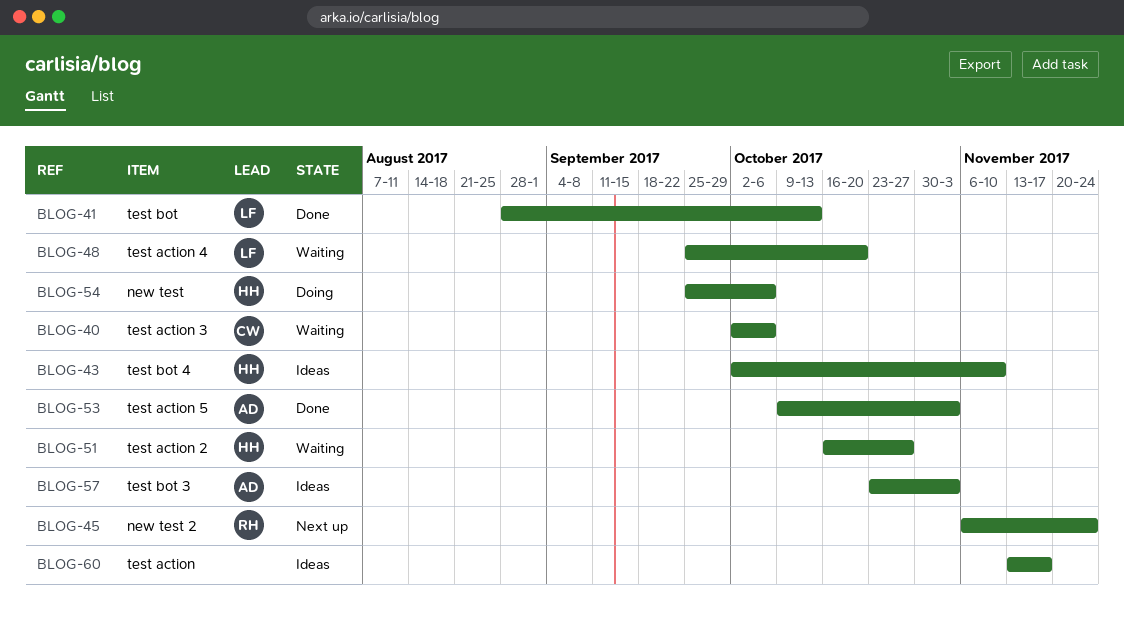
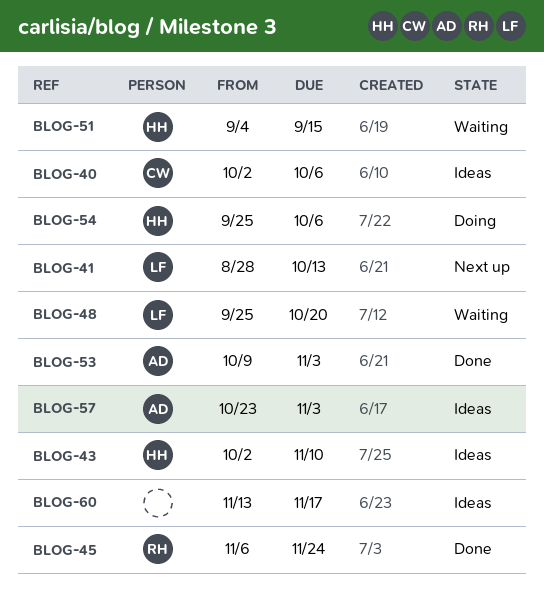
BLOG-40, status: Waiting -> Ideas
BLOG-41, status: Done -> Next up
BLOG-45, status: Next up -> Done
BLOG-51, start: Oct 16 -> Sep 4
BLOG-51, due: Oct 27 -> Sep 15

